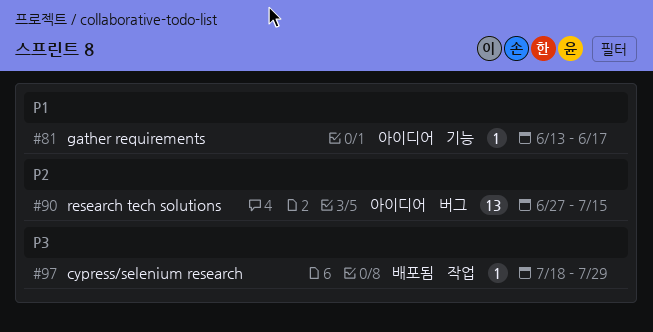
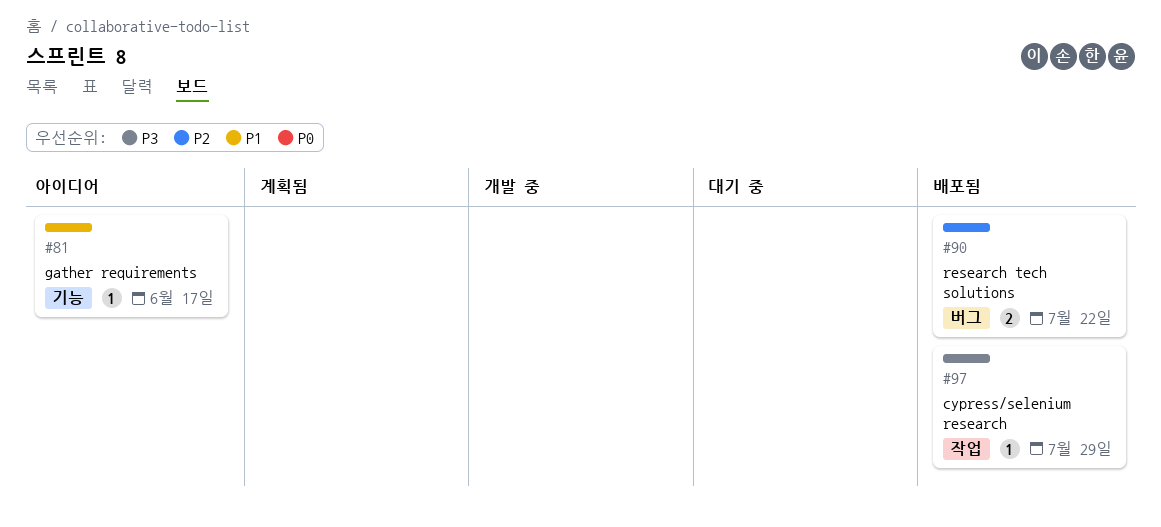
#90, status: 아이디어 -> 배포됨
#90, estimate: 13 -> 2
#90, due: Jul 15 -> Jul 22

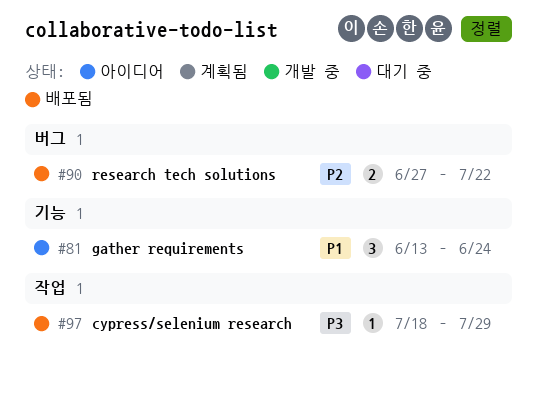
#81, estimate: 1 -> 3
#81, due: Jun 17 -> Jun 24

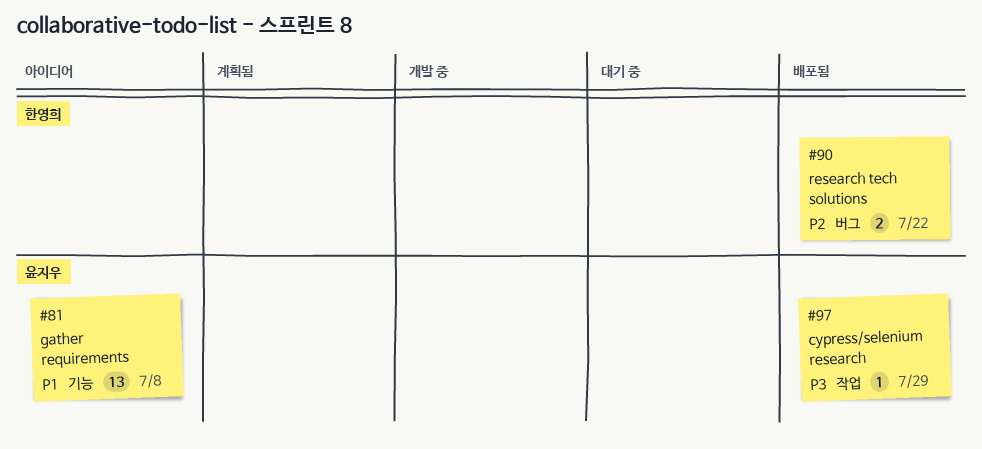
#81, estimate: 3 -> 13
#81, due: Jun 24 -> Jul 8

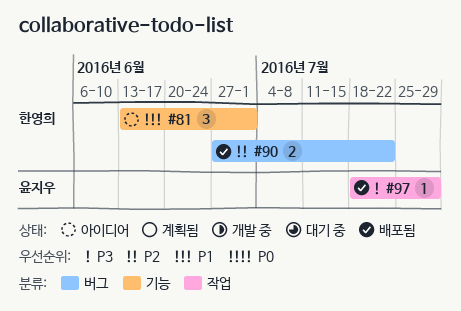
#81, owner: 윤지우 -> 한영희
#81, estimate: 13 -> 3
#81, due: Jul 8 -> Jul 1

